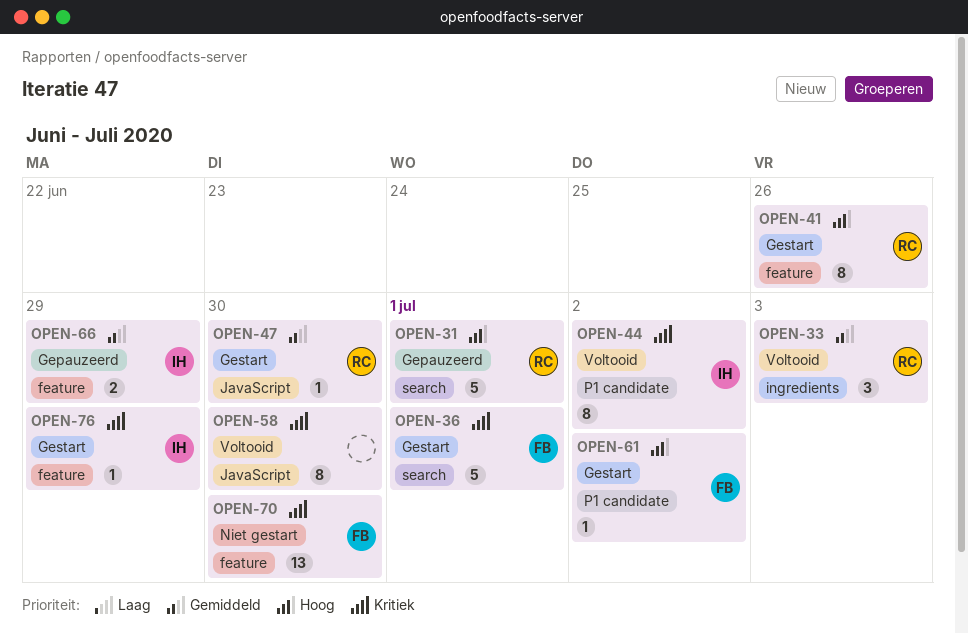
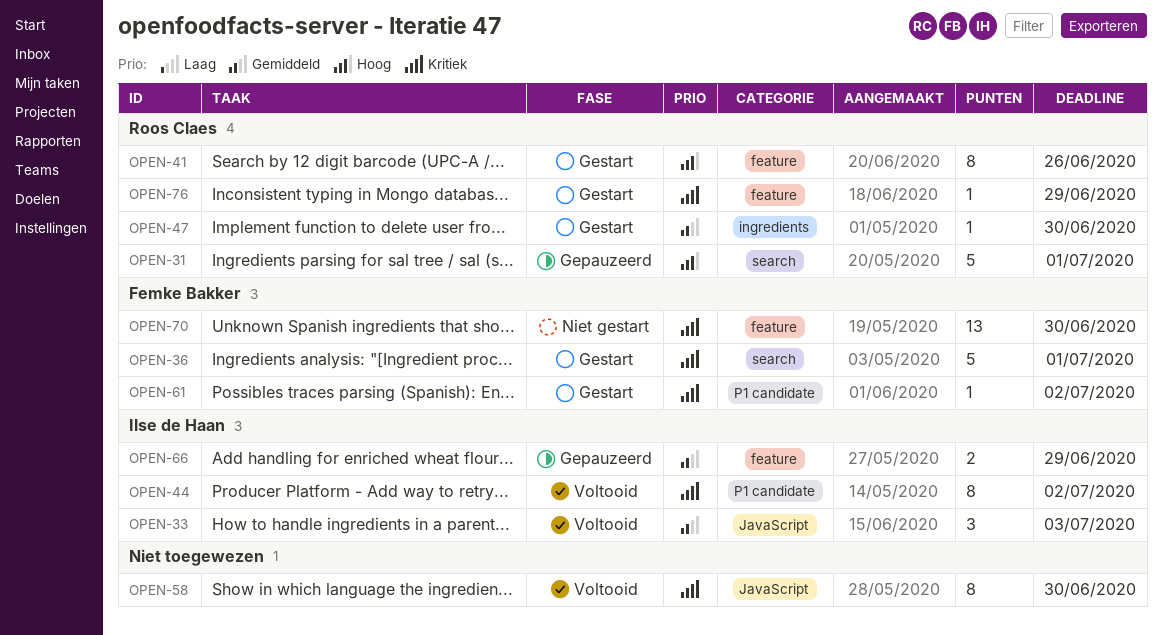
OPEN-33, owner: Roos Claes -> Ilse de Haan
OPEN-33, label: ingredients -> JavaScript
OPEN-47, label: JavaScript -> ingredients
OPEN-61, priority: Hoog -> Kritiek
OPEN-76, owner: Ilse de Haan -> Roos Claes

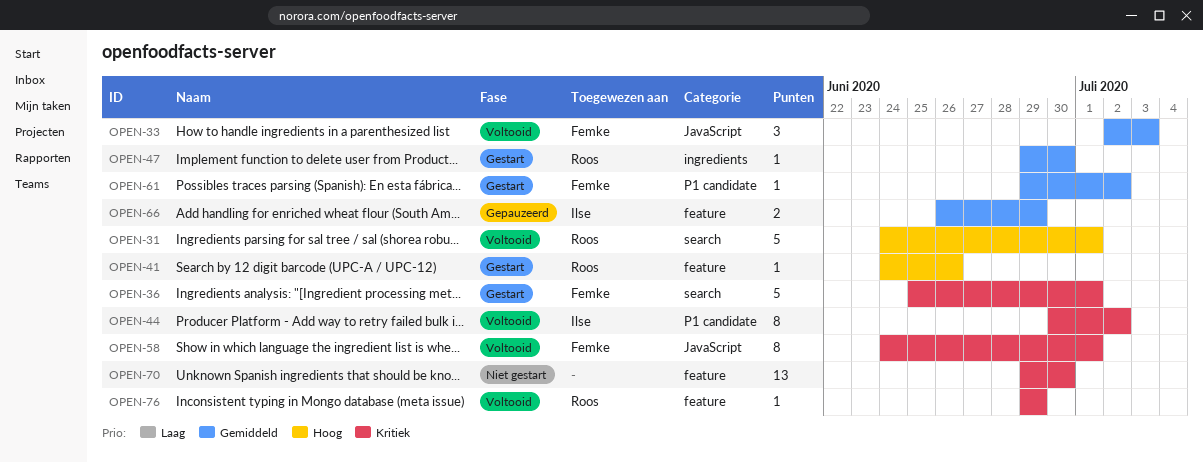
OPEN-31, status: Gepauzeerd -> Voltooid
OPEN-33, owner: Ilse de Haan -> Femke Bakker
OPEN-41, estimate: 8 -> 1
OPEN-58, owner: none -> Femke Bakker
OPEN-58, due: Jun 30 -> Jul 1
OPEN-61, priority: Kritiek -> Gemiddeld
OPEN-70, owner: Femke Bakker -> none
OPEN-76, status: Gestart -> Voltooid

